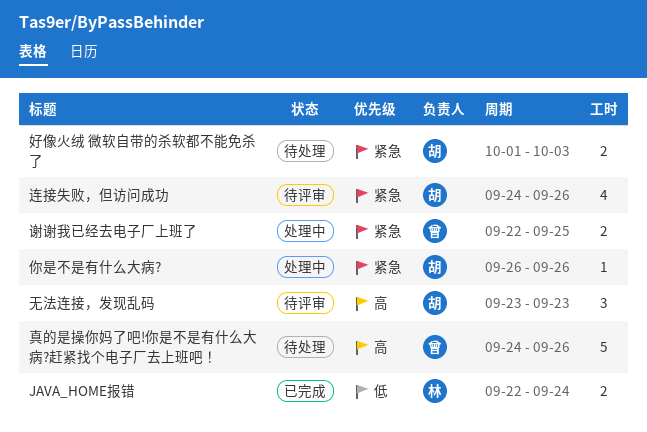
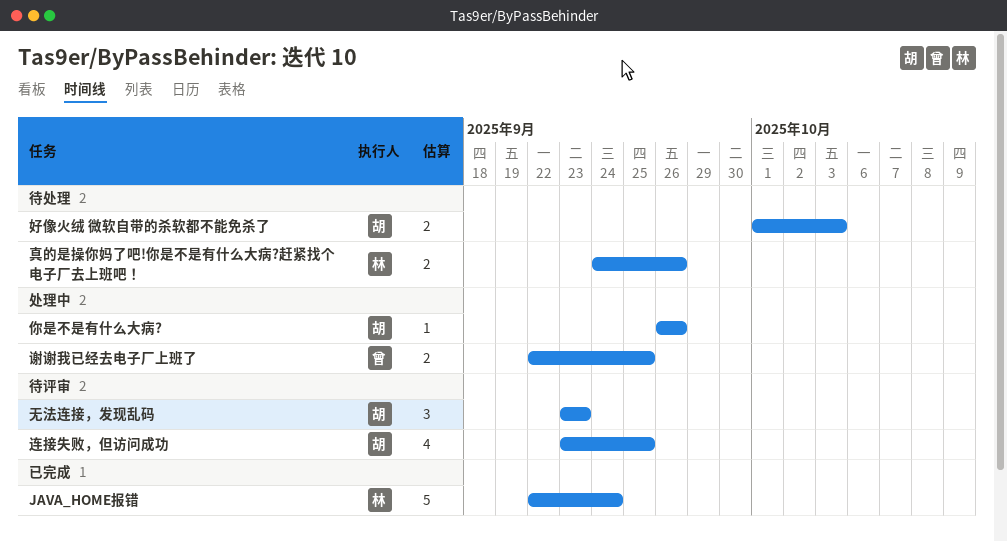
JAVA_HOME报错, estimate: 2 -> 5
真的是操你妈了吧!你是不是有什么大病?赶紧找个电子厂去上班吧！, owner: 曾 -> 林
真的是操你妈了吧!你是不是有什么大病?赶紧找个电子厂去上班吧！, estimate: 5 -> 2
连接失败，但访问成功, start: Sep 24 -> Sep 23
连接失败，但访问成功, due: Sep 26 -> Sep 25

